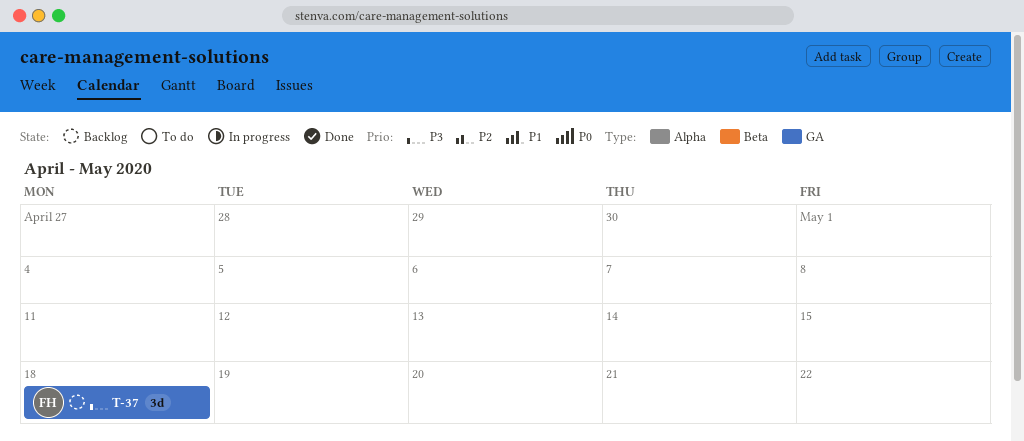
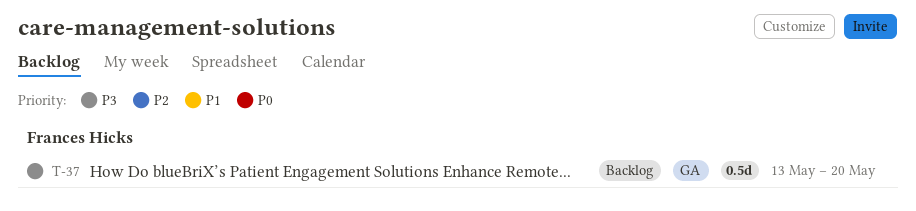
T-37, estimate: 3d -> 0.5d
T-37, start: May 18 -> May 13
T-37, due: May 18 -> May 20

